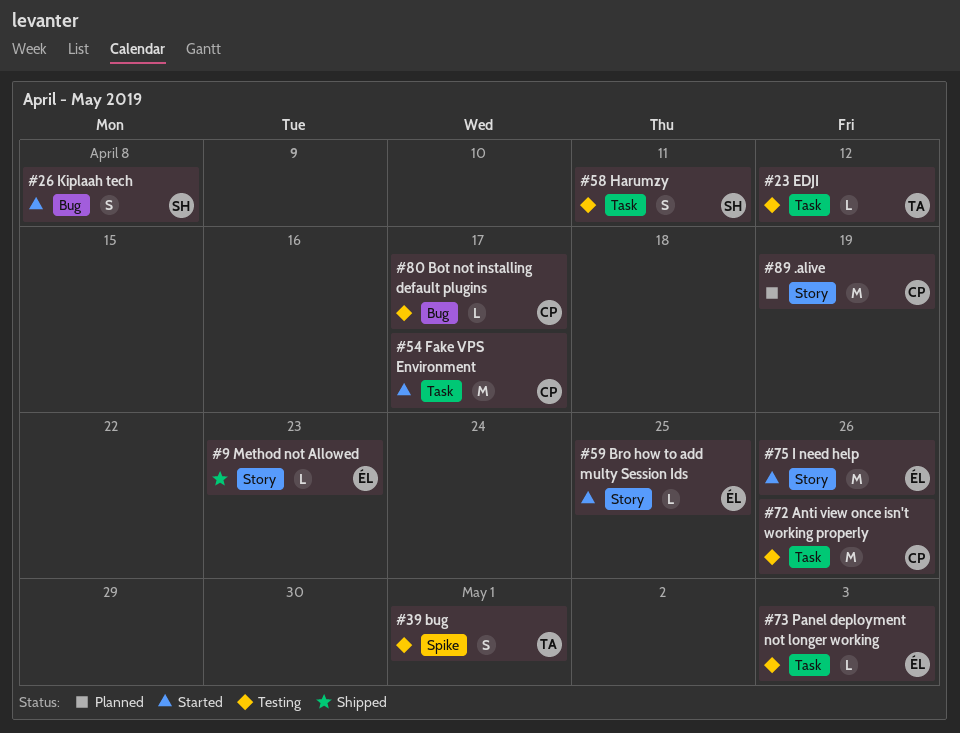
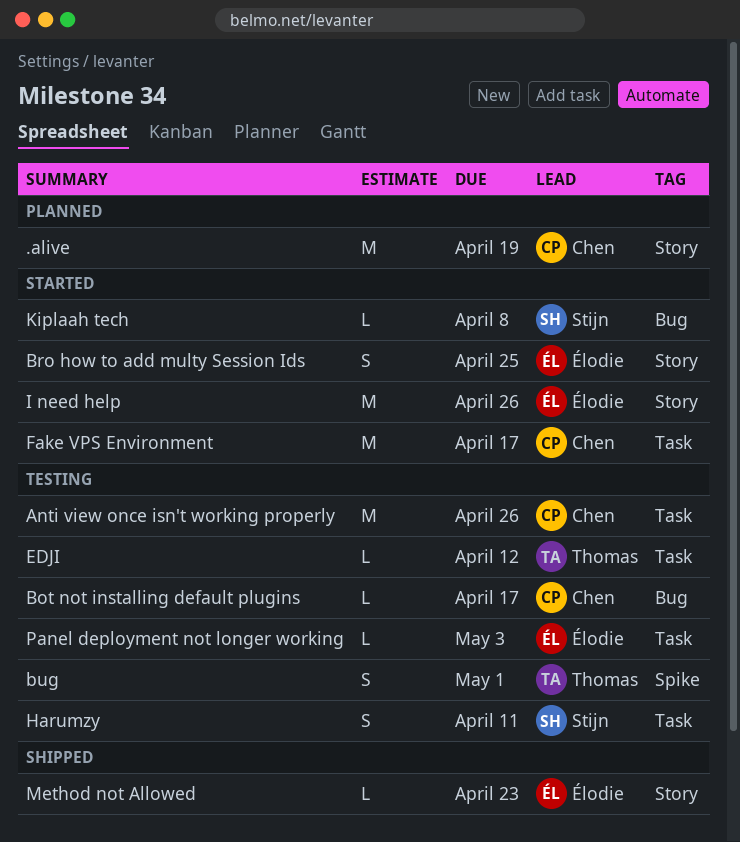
Bro how to add multy Session Ids, estimate: L -> S
Kiplaah tech, estimate: S -> L

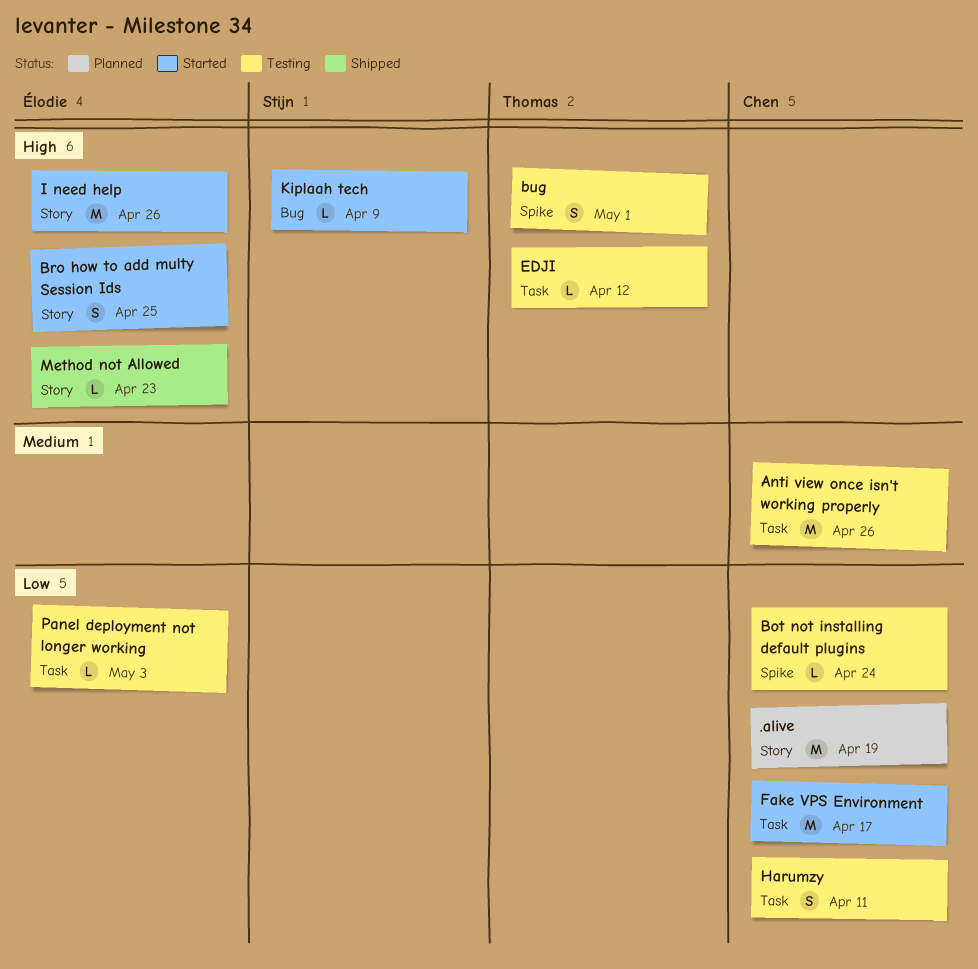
Bot not installing default plugins, label: Bug -> Spike
Bot not installing default plugins, due: Apr 17 -> Apr 24
Harumzy, owner: Stijn -> Chen
Kiplaah tech, due: Apr 8 -> Apr 9

